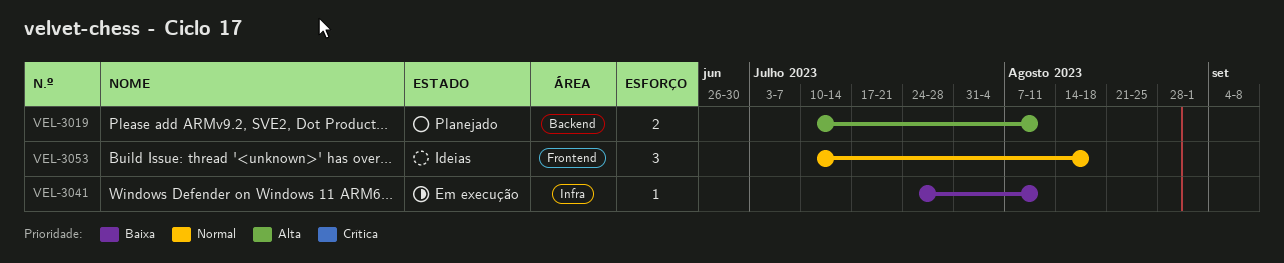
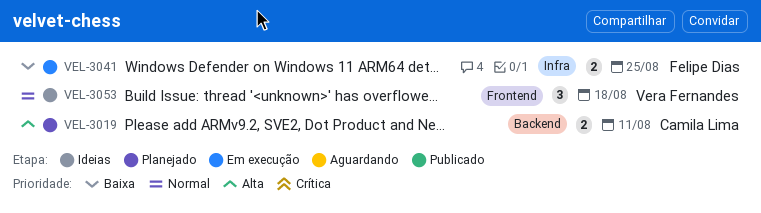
VEL-3041, estimate: 1 -> 2
VEL-3041, due: Aug 11 -> Aug 25

